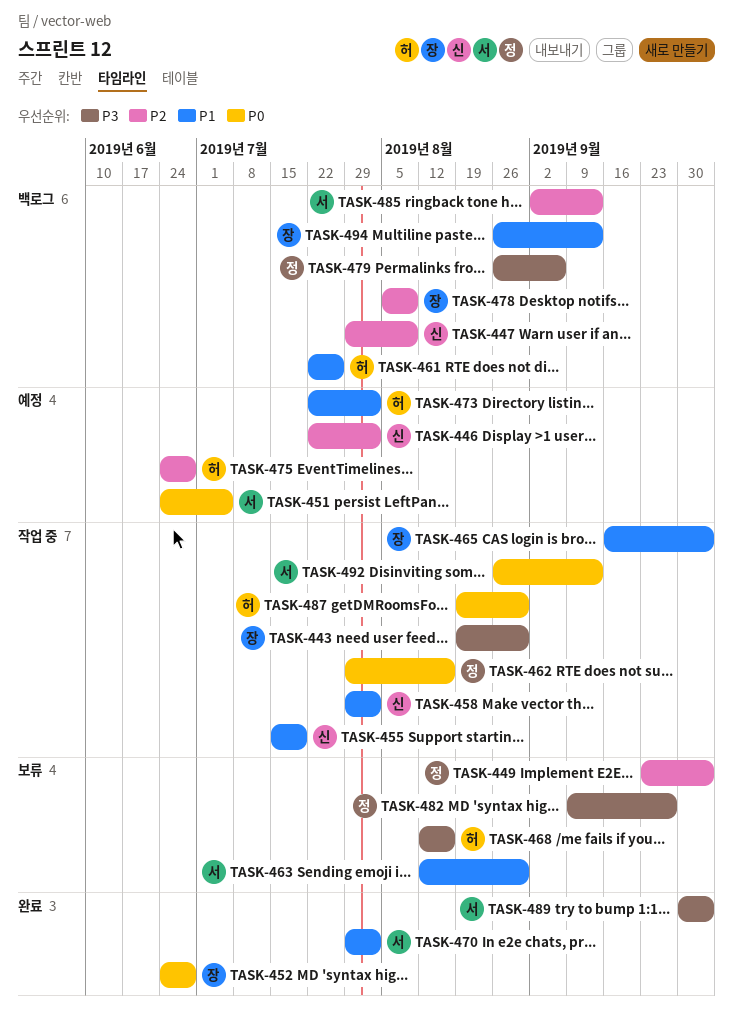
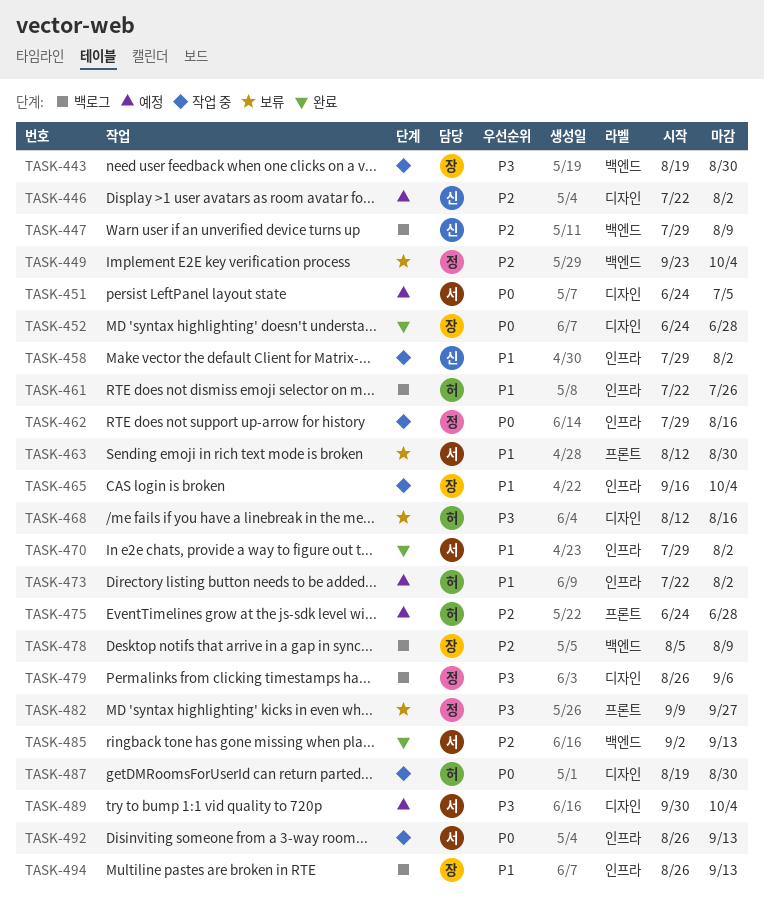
TASK-455: present -> none
TASK-485, status: 백로그 -> 완료
TASK-489, status: 완료 -> 예정

